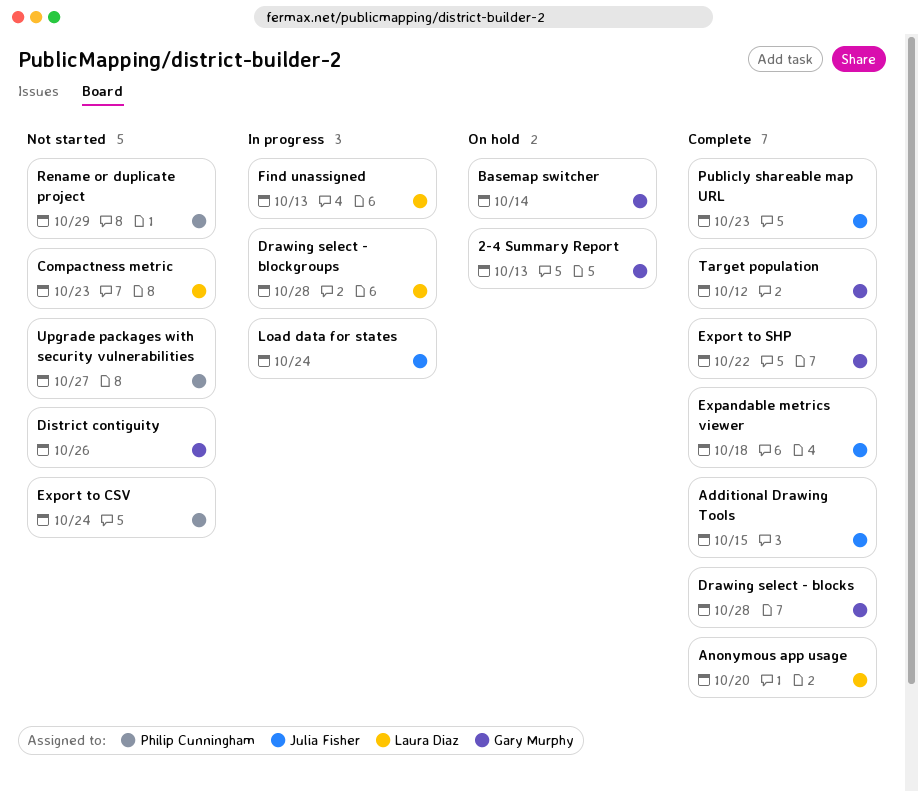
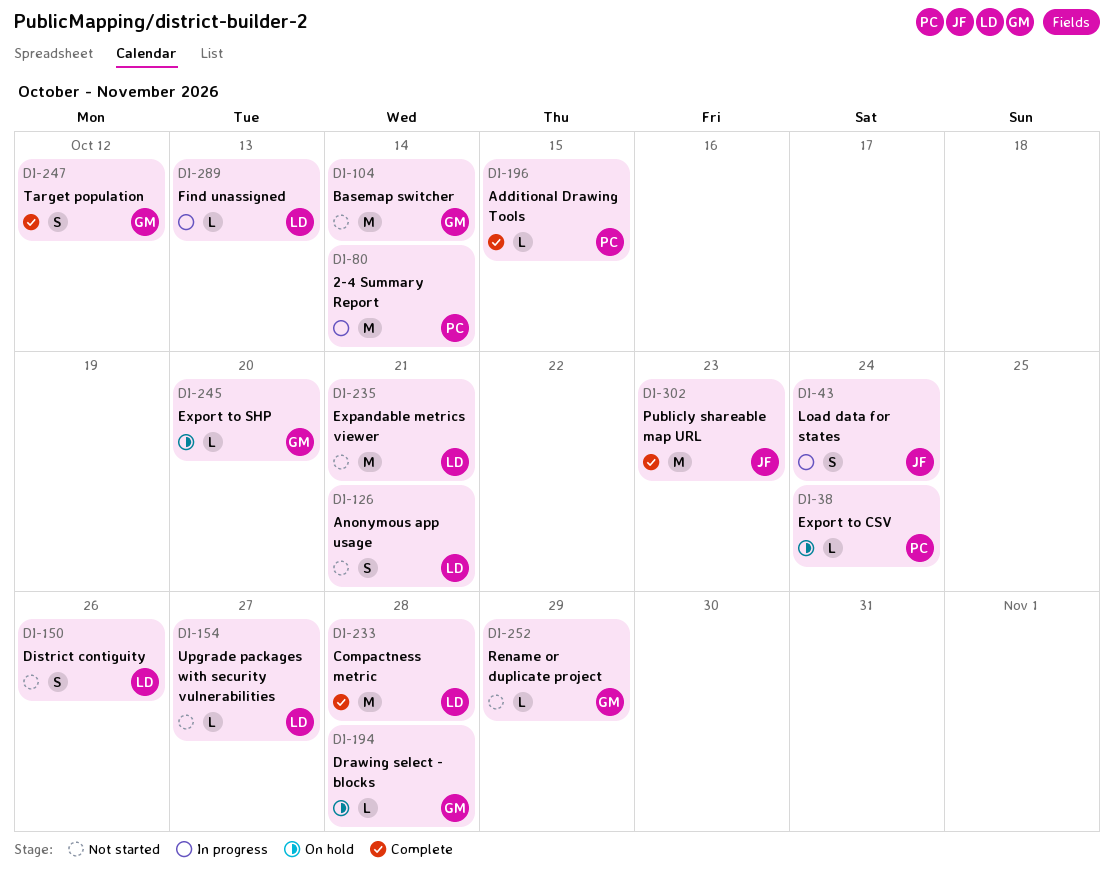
2-4 Summary Report, status: On hold -> In progress
2-4 Summary Report, owner: Gary Murphy -> Philip Cunningham
2-4 Summary Report, due: Oct 13 -> Oct 14
Additional Drawing Tools, owner: Julia Fisher -> Philip Cunningham
Anonymous app usage, status: Complete -> Not started
Anonymous app usage, due: Oct 20 -> Oct 21
Basemap switcher, status: On hold -> Not started
Compactness metric, status: Not started -> Complete
Compactness metric, due: Oct 23 -> Oct 28
District contiguity, owner: Gary Murphy -> Laura Diaz
Drawing select - blockgroups: present -> none
Drawing select - blocks, status: Complete -> On hold
Expandable metrics viewer, status: Complete -> Not started
Expandable metrics viewer, owner: Julia Fisher -> Laura Diaz
Expandable metrics viewer, due: Oct 18 -> Oct 21
Export to CSV, status: Not started -> On hold
Export to SHP, status: Complete -> On hold
Export to SHP, due: Oct 22 -> Oct 20
Rename or duplicate project, owner: Philip Cunningham -> Gary Murphy
Upgrade packages with security vulnerabilities, owner: Philip Cunningham -> Laura Diaz

